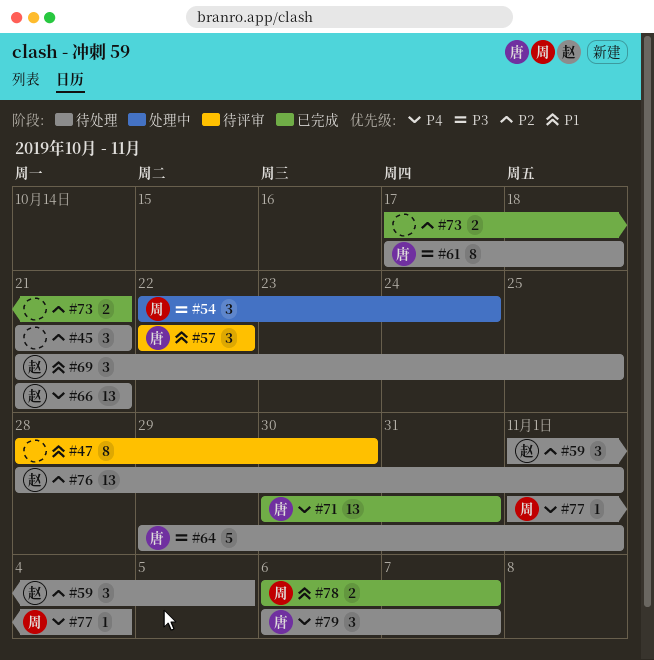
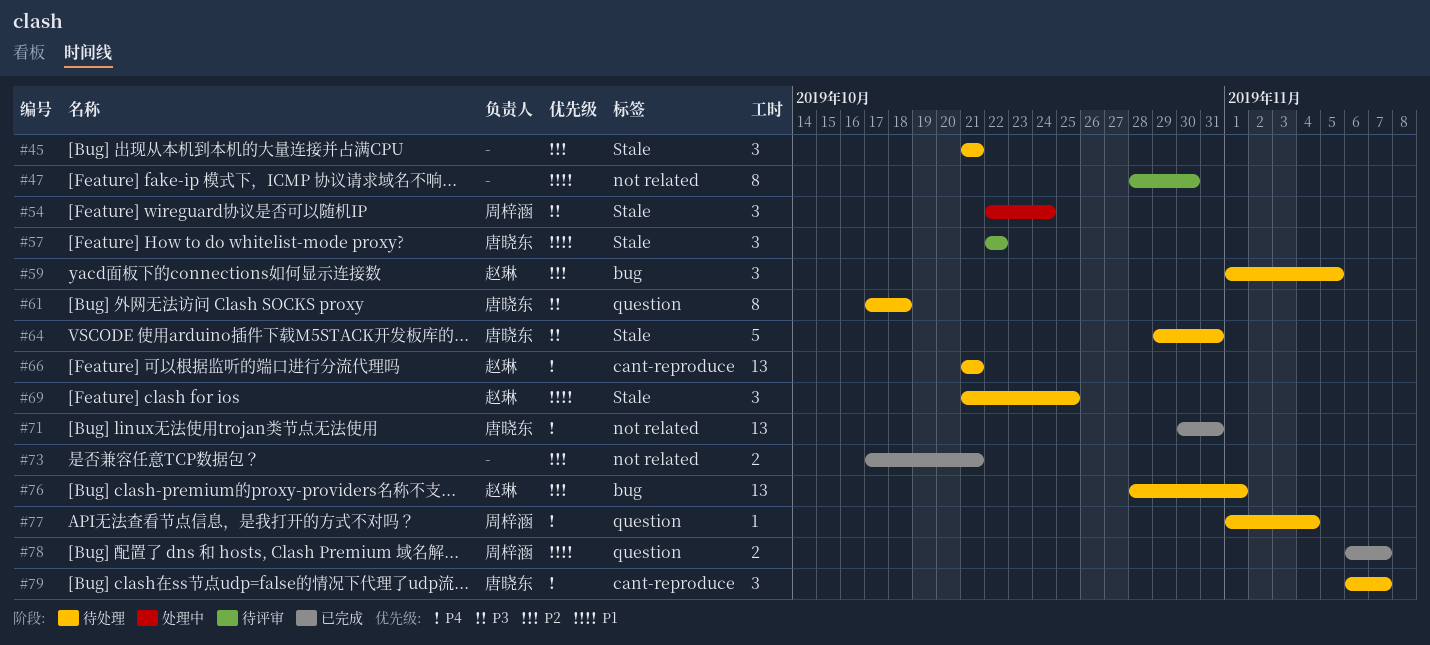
#64, due: Nov 1 -> Oct 31

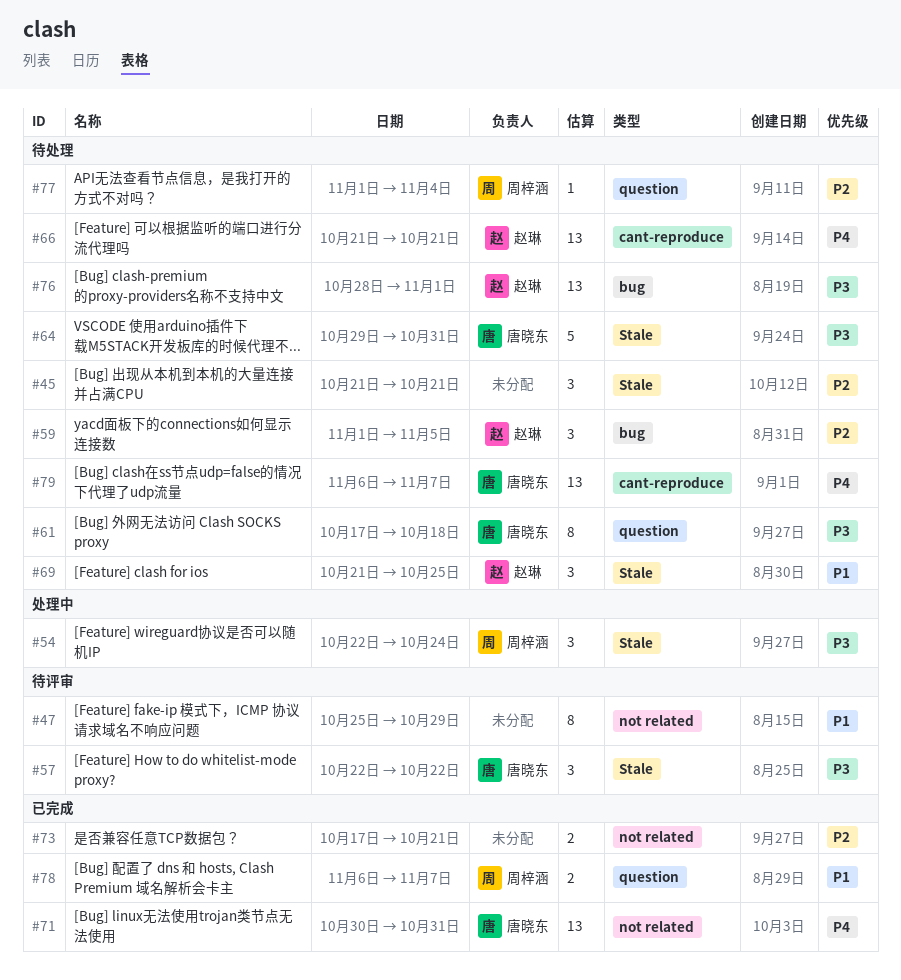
#47, start: Oct 28 -> Oct 25
#47, due: Oct 30 -> Oct 29
#57, priority: P1 -> P3
#76, priority: P2 -> P3
#77, priority: P4 -> P2
#79, estimate: 3 -> 13

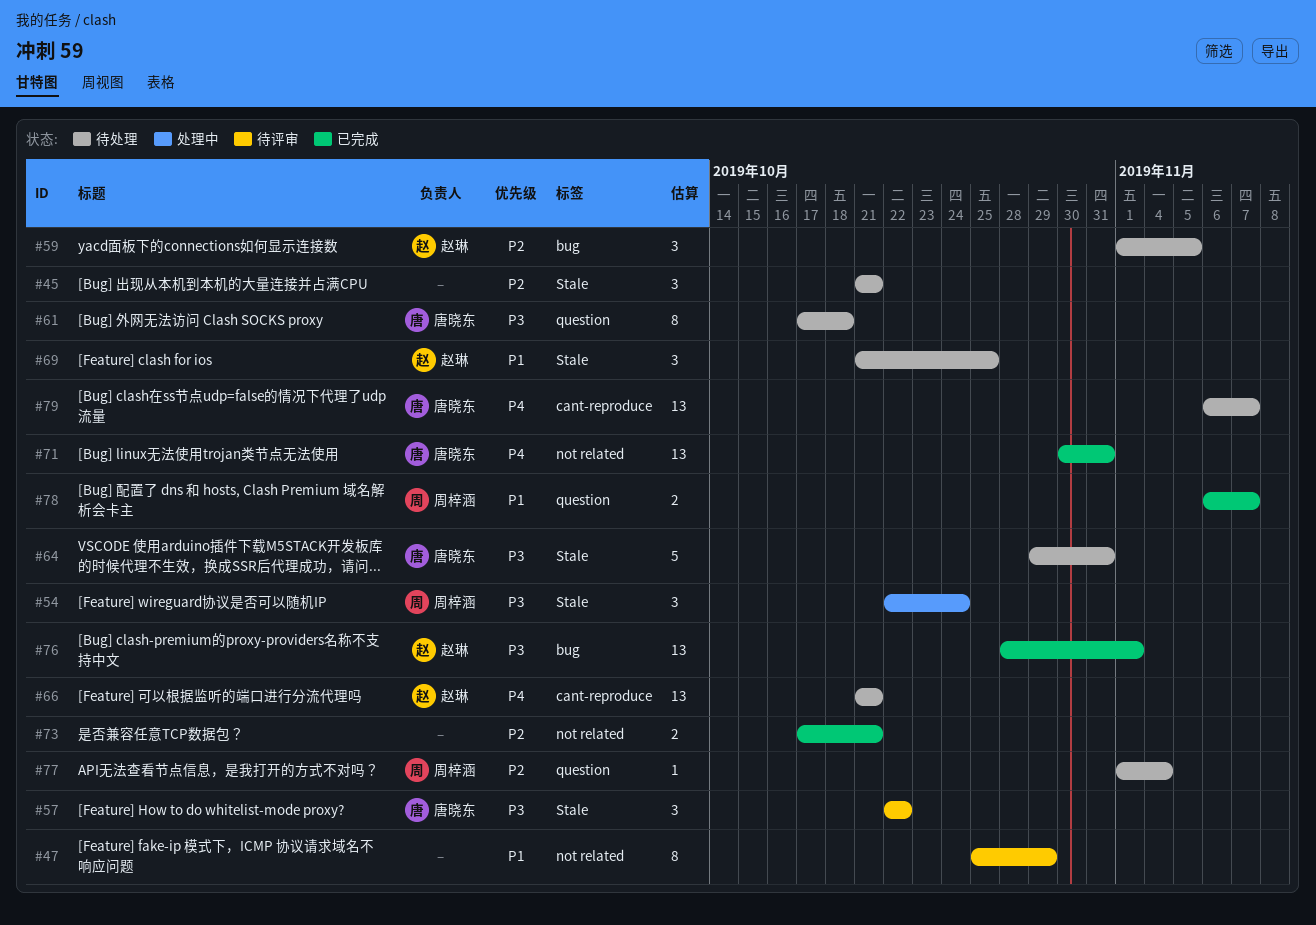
#76, status: 待处理 -> 已完成

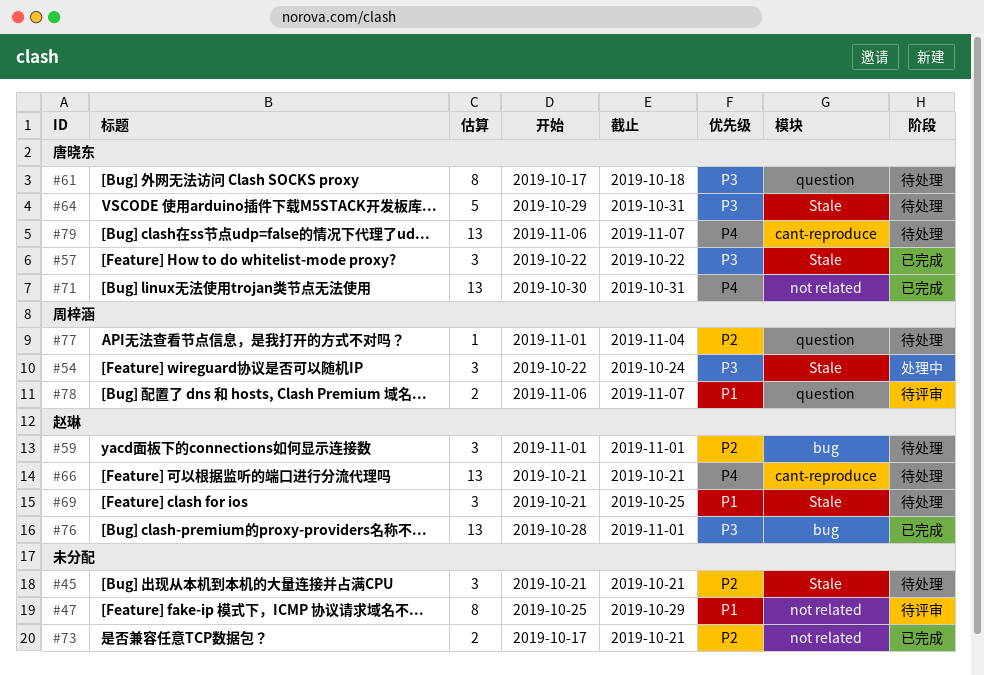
#57, status: 待评审 -> 已完成
#59, due: Nov 5 -> Nov 1
#78, status: 已完成 -> 待评审

